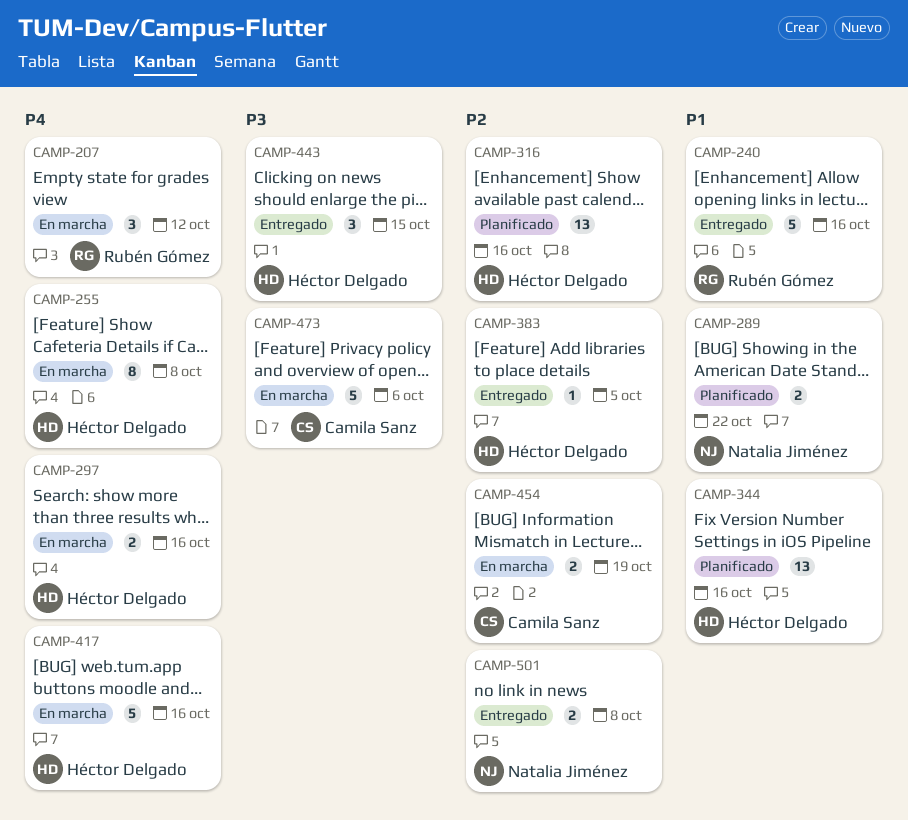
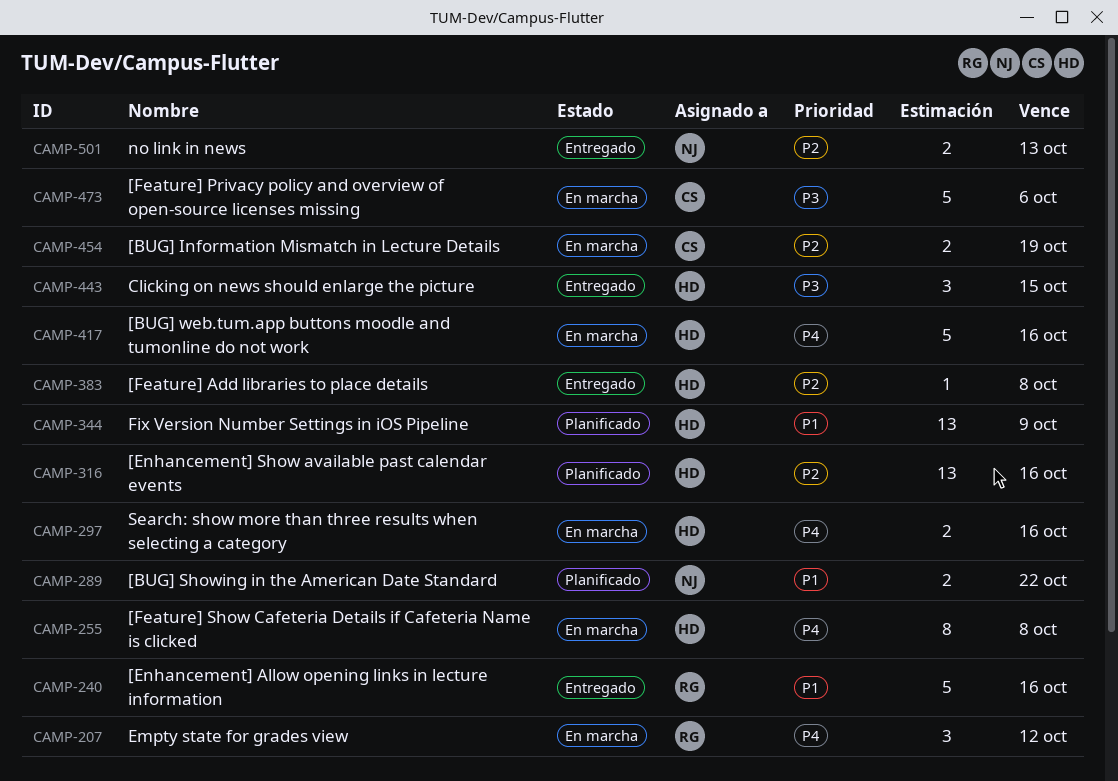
CAMP-344, due: Oct 16 -> Oct 9
CAMP-383, due: Oct 5 -> Oct 8
CAMP-501, due: Oct 8 -> Oct 13

